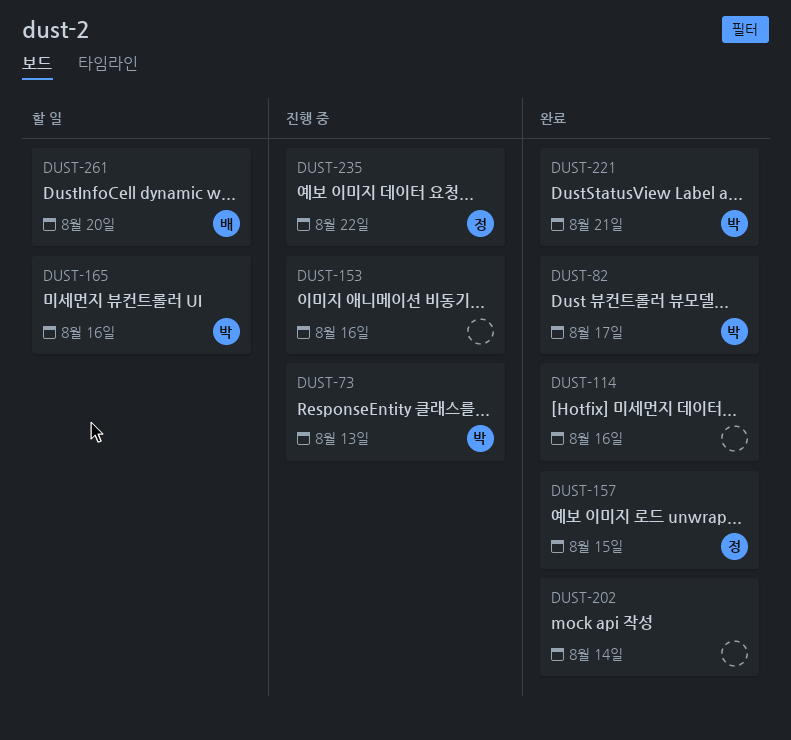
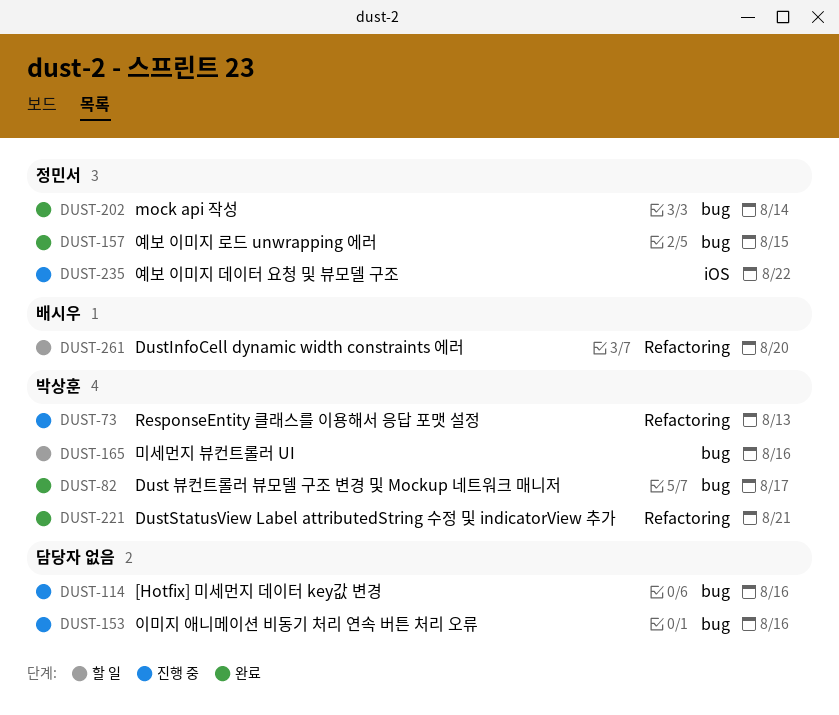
DUST-114, status: 완료 -> 진행 중
DUST-202, owner: none -> 정민서

